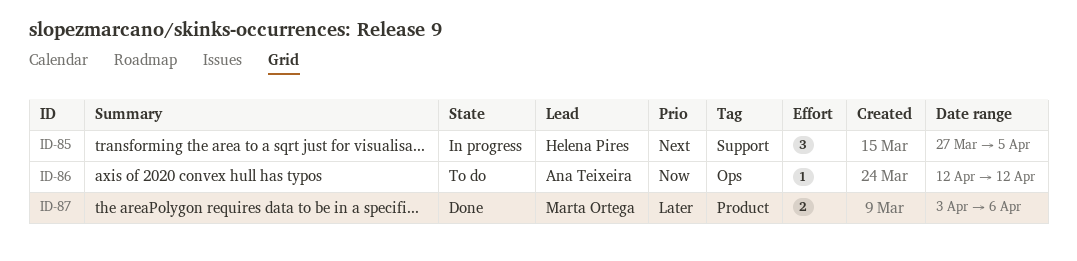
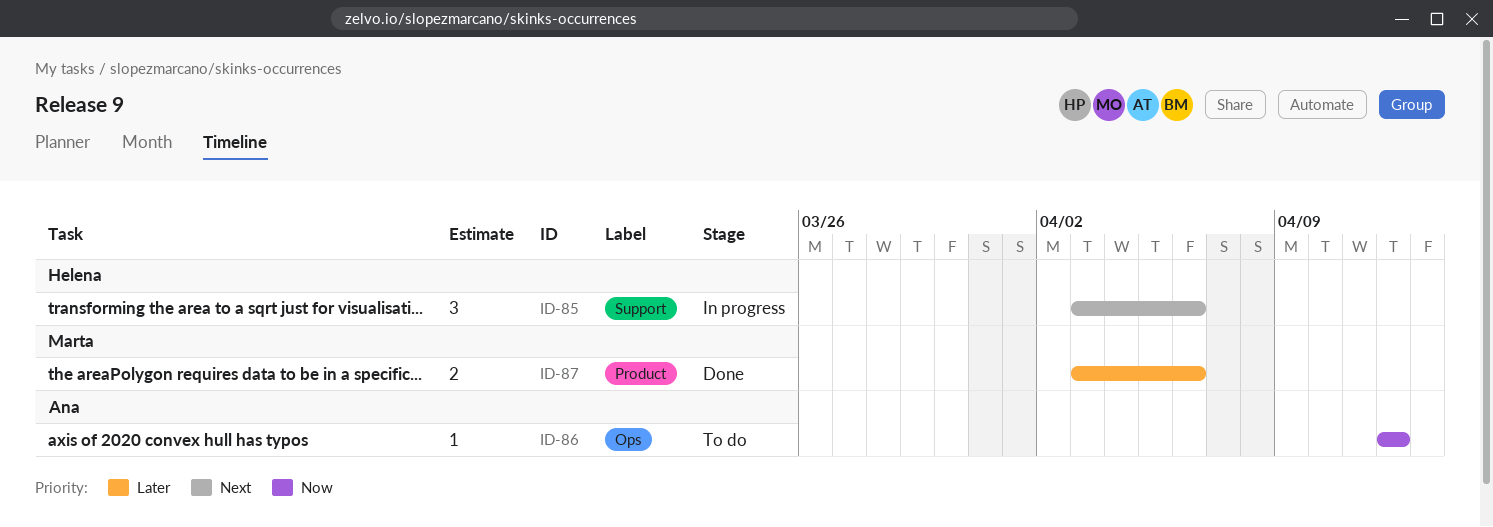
ID-85, start: Mar 27 -> Apr 3
ID-85, due: Apr 5 -> Apr 6

